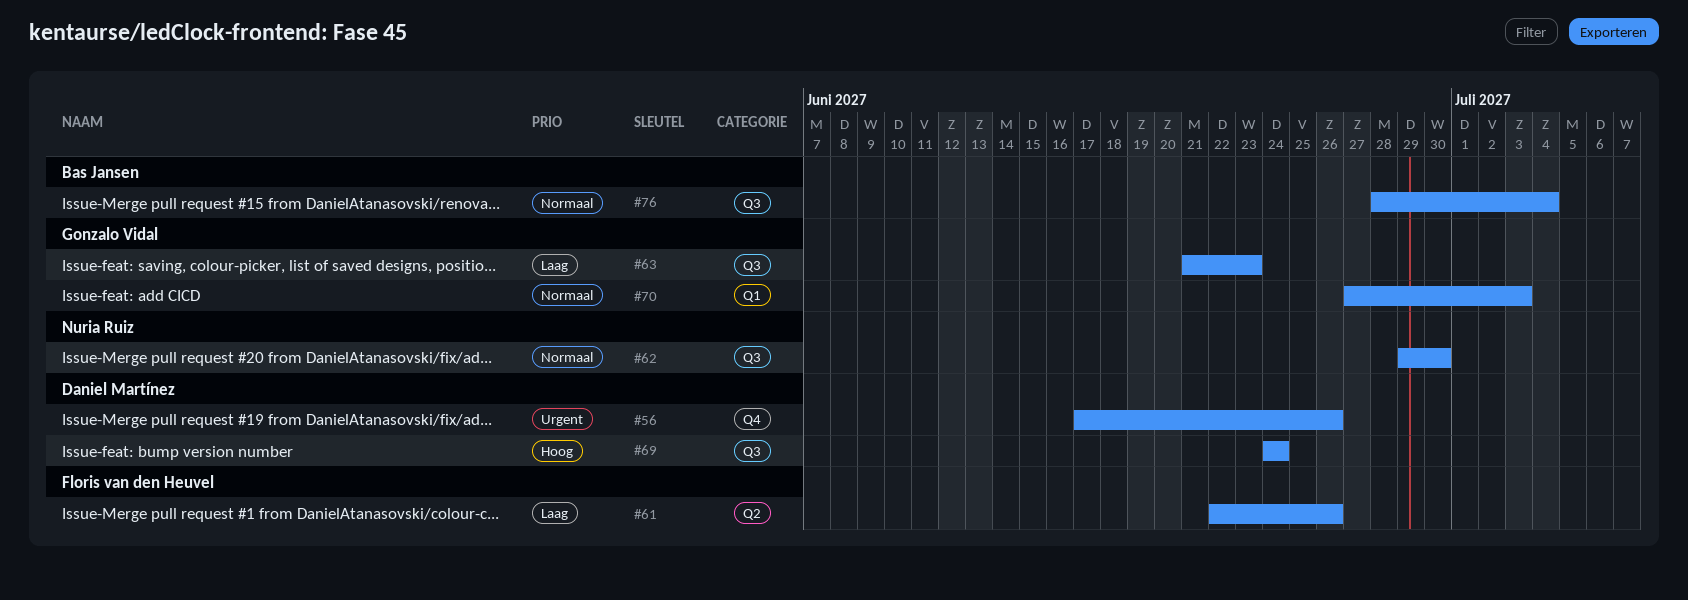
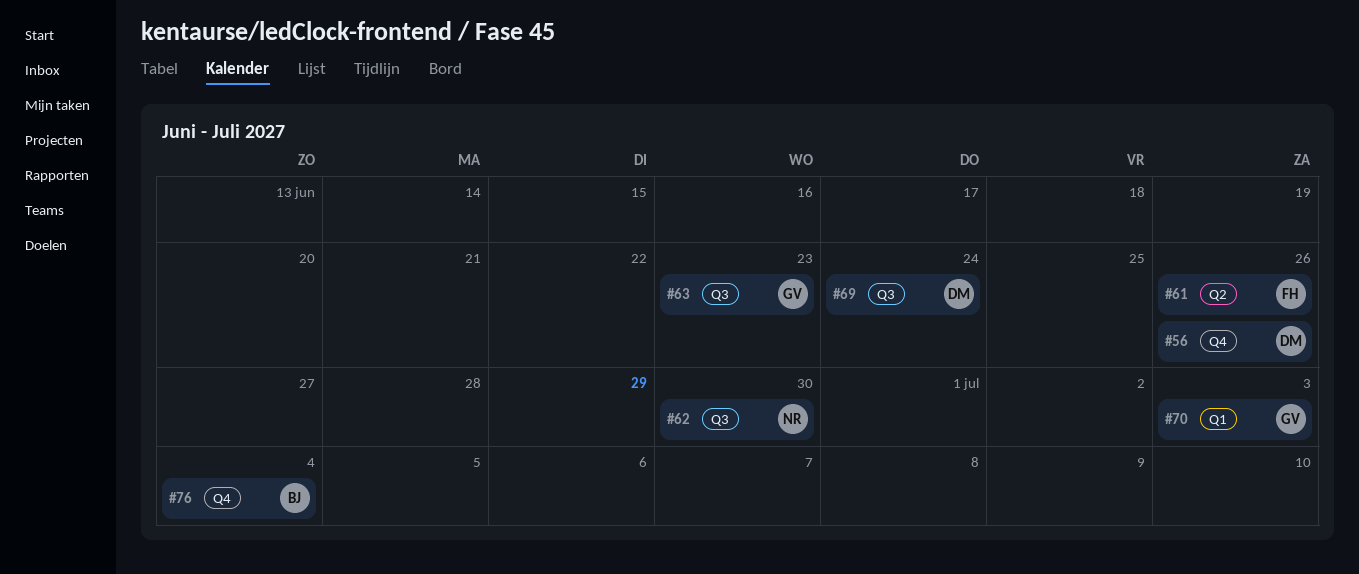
#76, label: Q3 -> Q4

